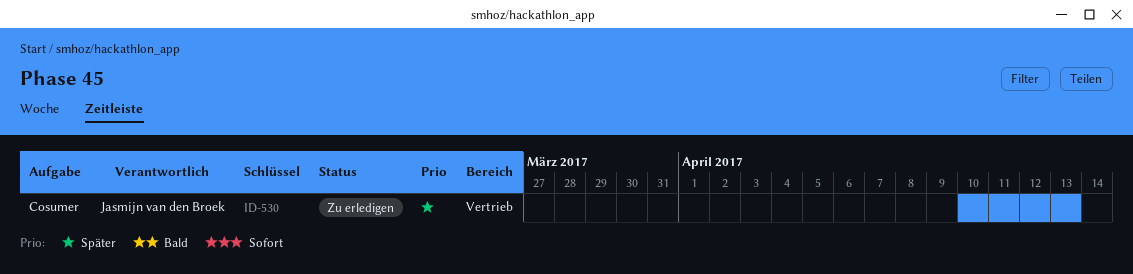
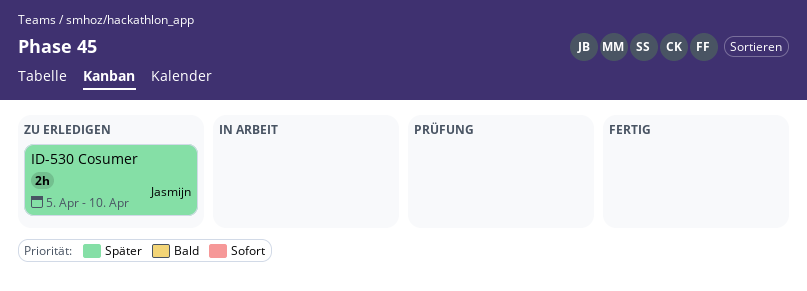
ID-530, start: Apr 10 -> Apr 5
ID-530, due: Apr 13 -> Apr 10

